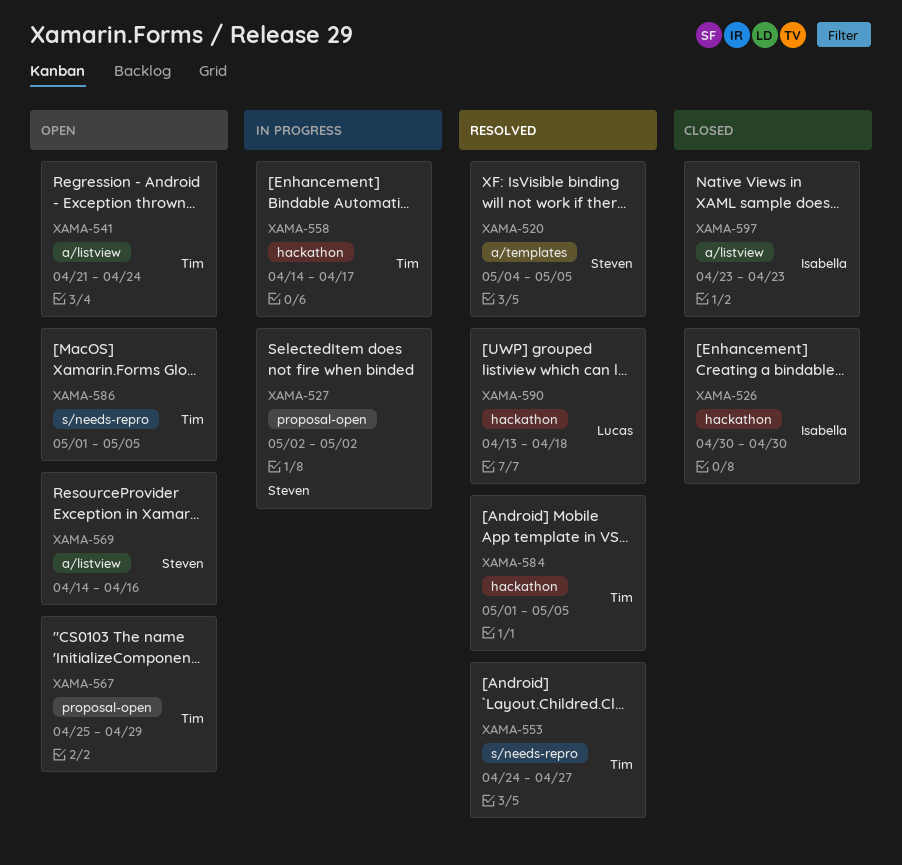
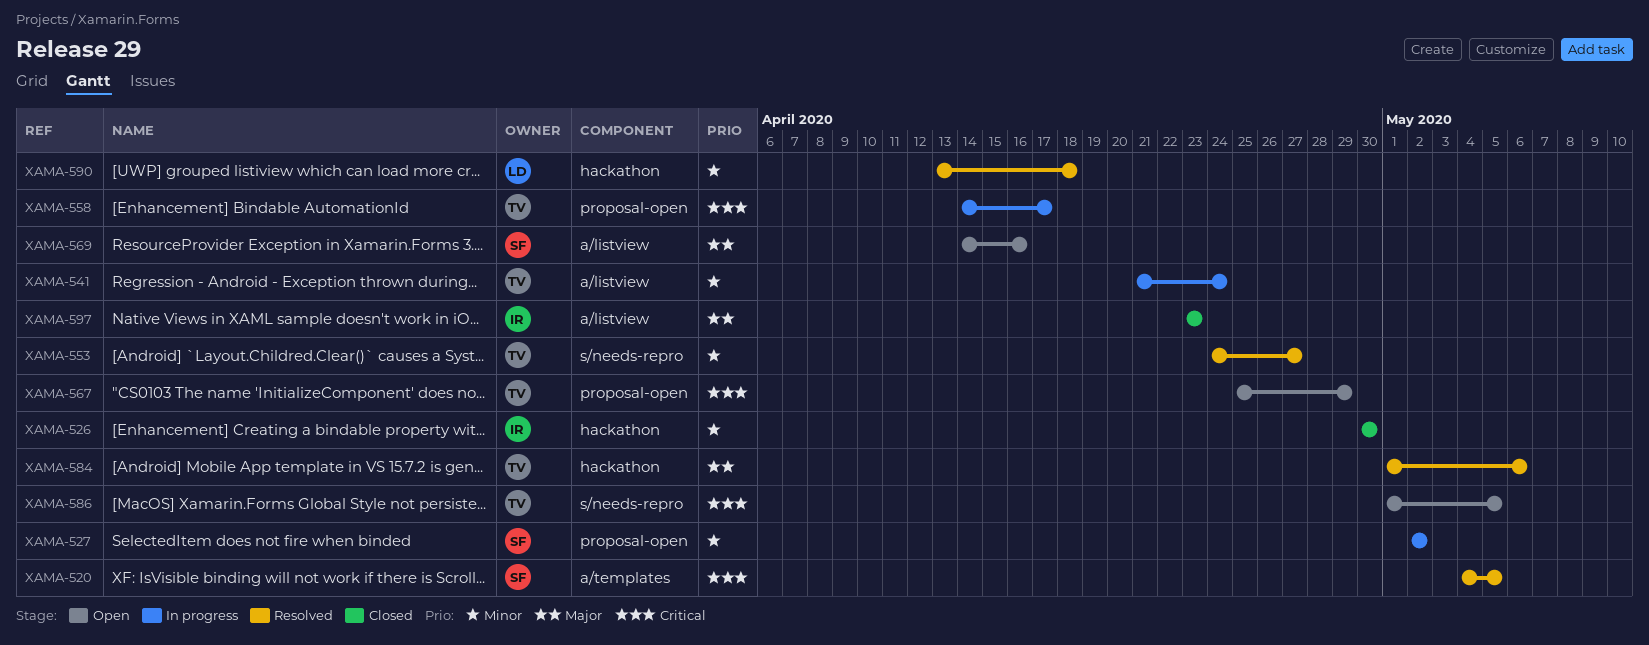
XAMA-541, status: Open -> In progress
XAMA-558, label: hackathon -> proposal-open
XAMA-584, due: May 5 -> May 6

